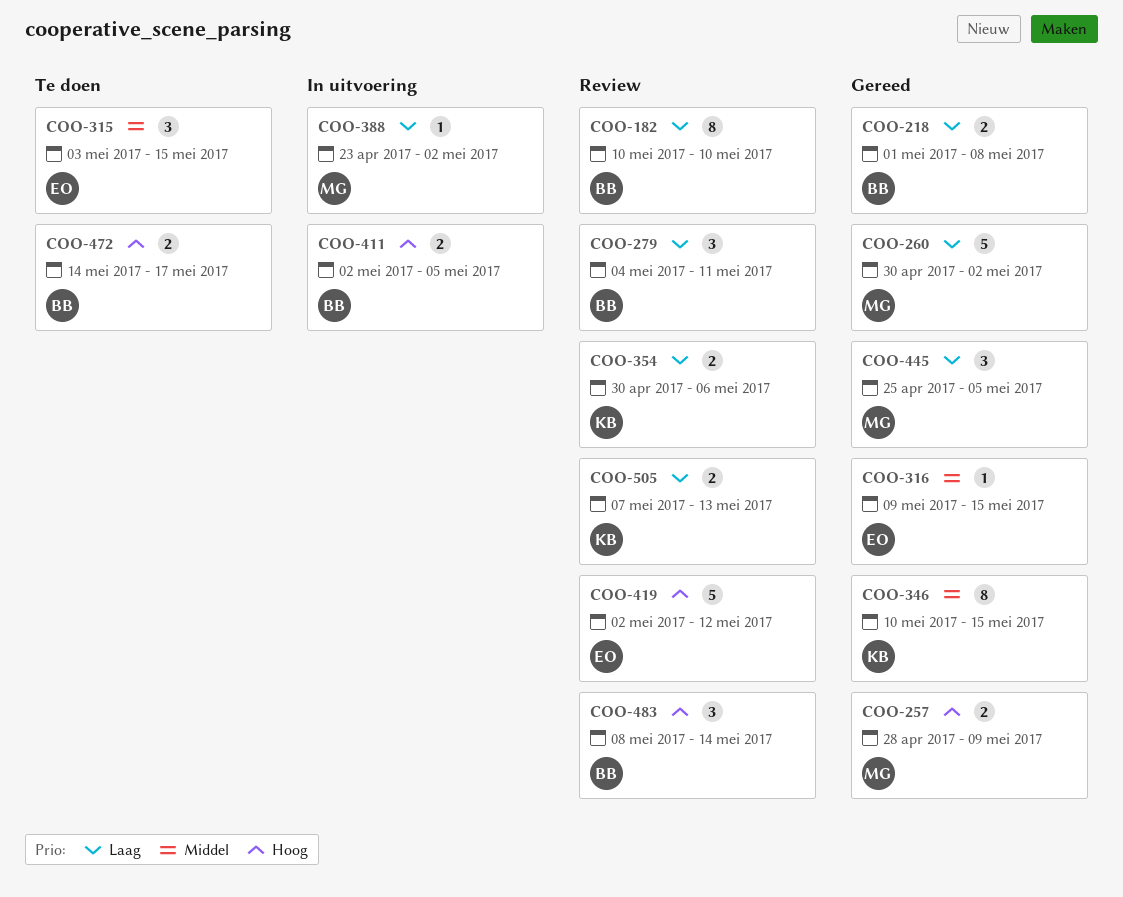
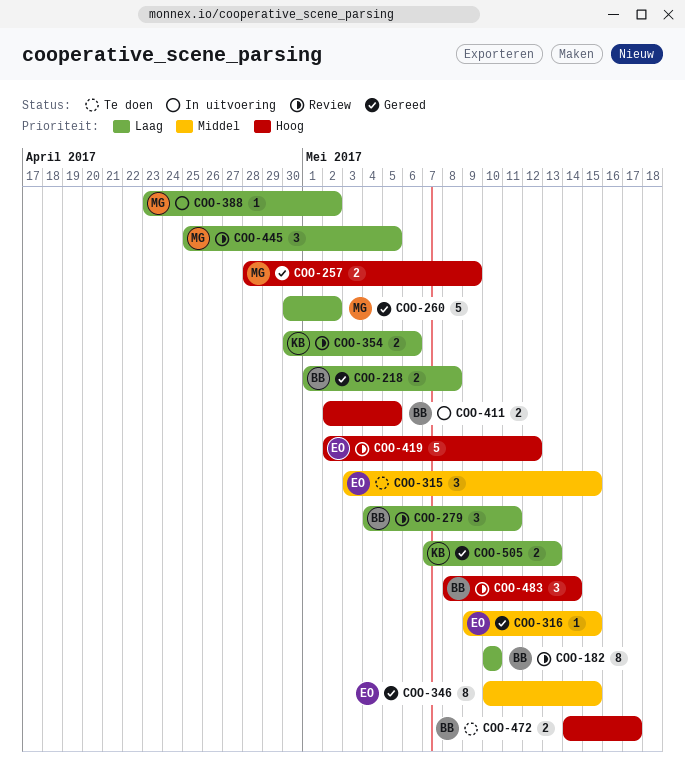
COO-346, owner: KB -> EO
COO-445, status: Gereed -> Review
COO-505, status: Review -> Gereed

